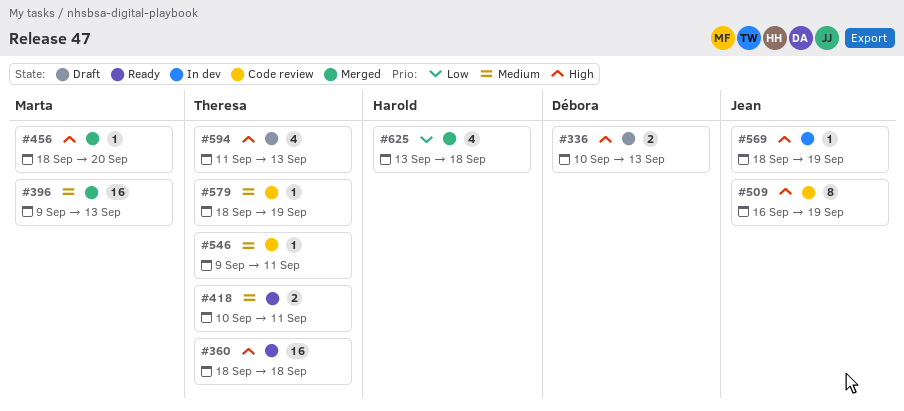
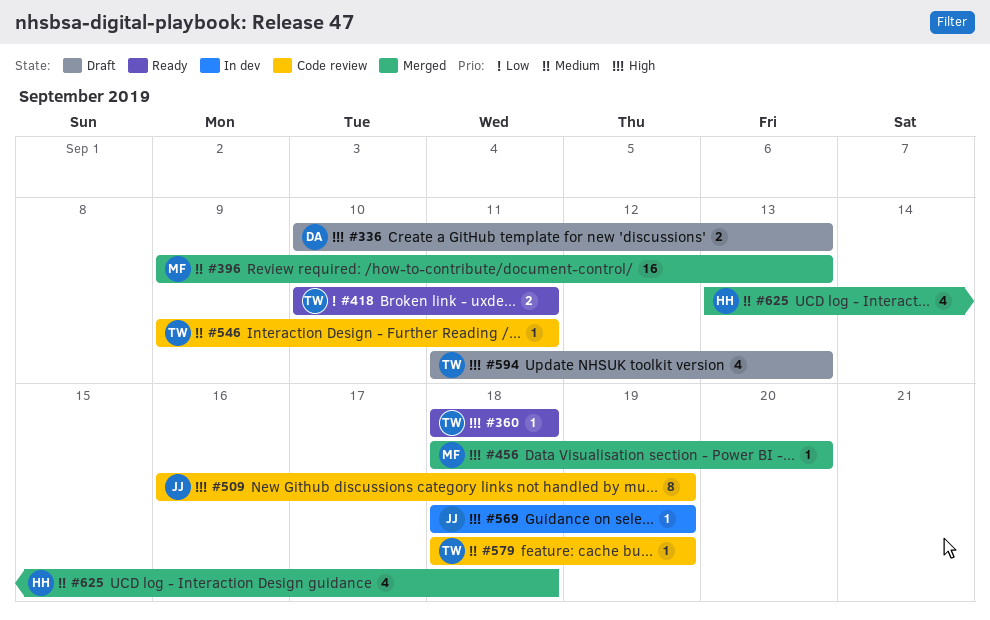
#360, estimate: 16 -> 1
#418, priority: Medium -> Low
#625, priority: Low -> Medium

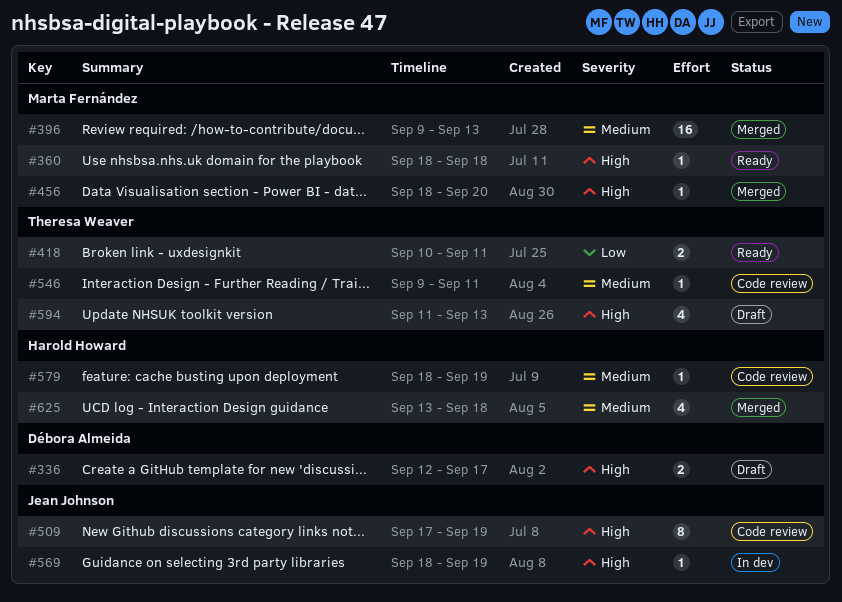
#336, start: Sep 10 -> Sep 12
#336, due: Sep 13 -> Sep 17
#360, owner: Theresa Weaver -> Marta Fernández
#509, start: Sep 16 -> Sep 17
#579, owner: Theresa Weaver -> Harold Howard

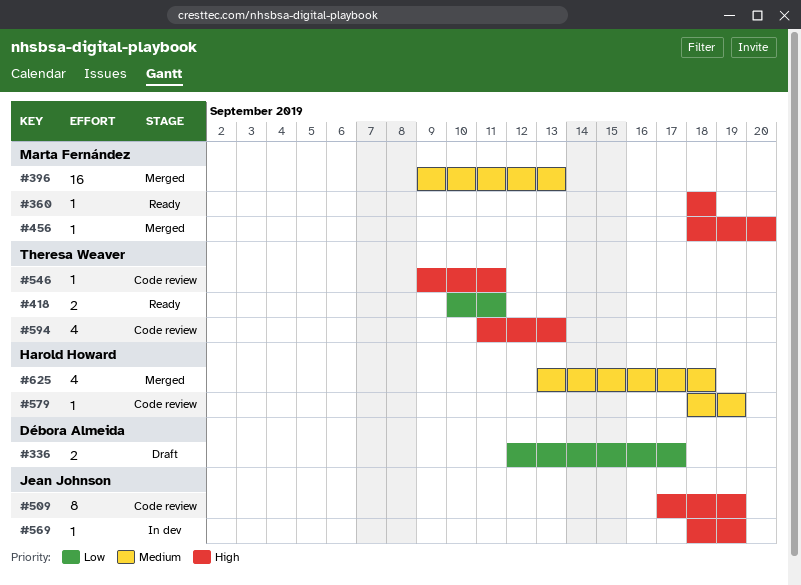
#336, priority: High -> Low
#546, priority: Medium -> High
#594, status: Draft -> Code review

